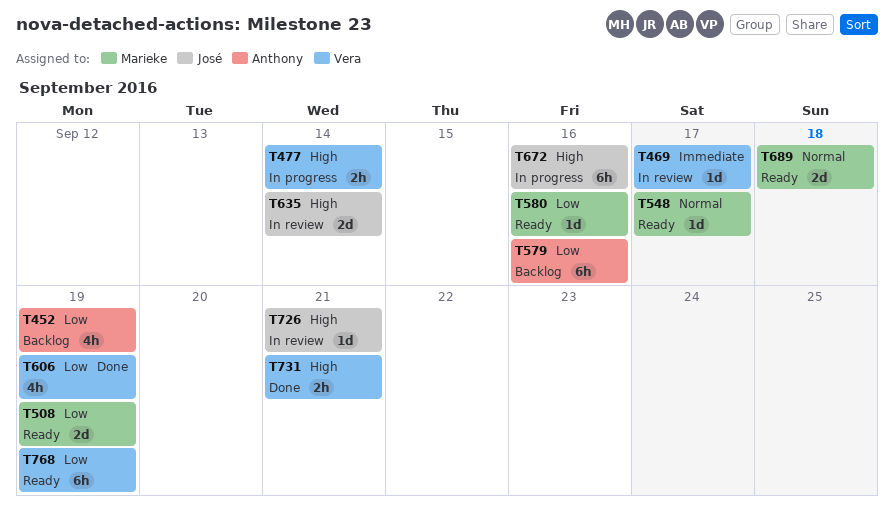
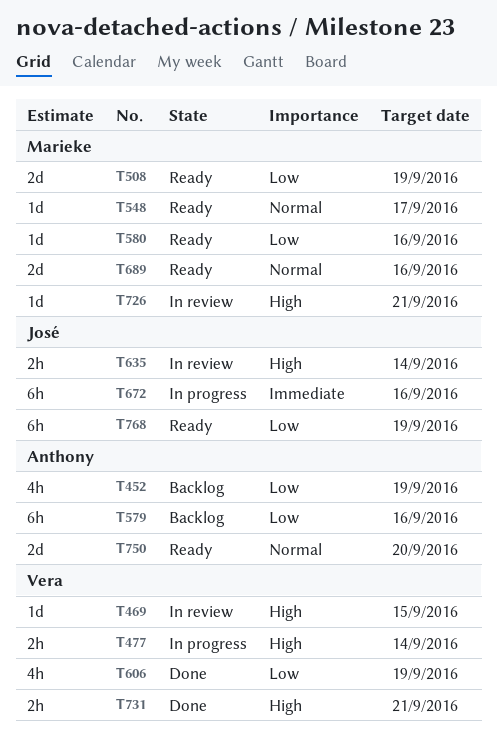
T469, priority: Immediate -> High
T469, due: Sep 17 -> Sep 15
T635, estimate: 2d -> 2h
T672, priority: High -> Immediate
T689, due: Sep 18 -> Sep 16
T726, owner: José -> Marieke
T750: none -> present
T768, owner: Vera -> José

